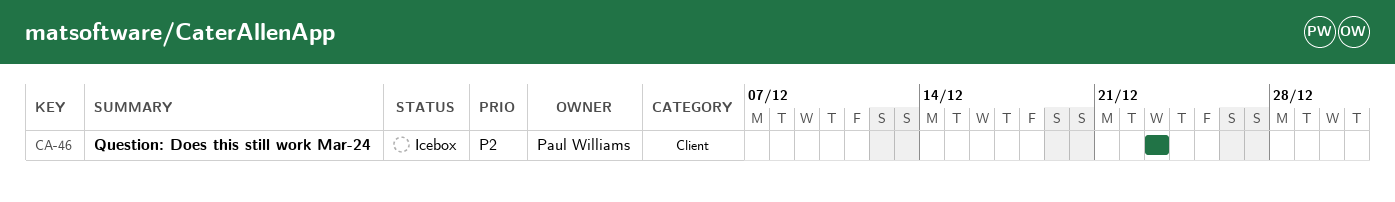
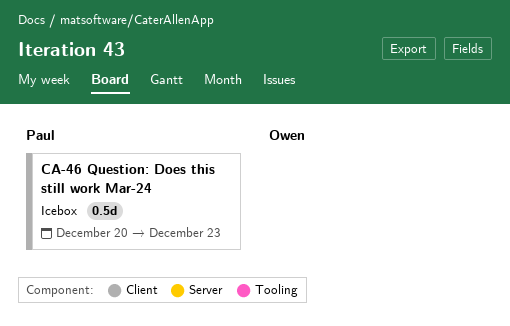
CA-46, start: Dec 23 -> Dec 20

